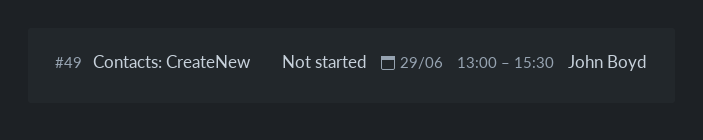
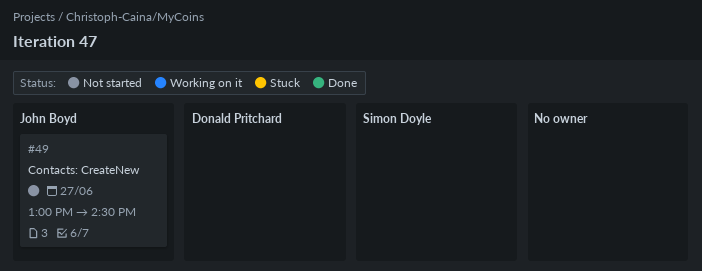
#49, day: Jun 29 -> Jun 27
#49, ends: 15:30 -> 14:30

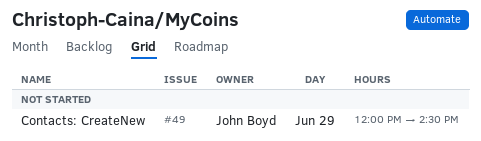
#49, day: Jun 27 -> Jun 29
#49, begins: 13:00 -> 12:00

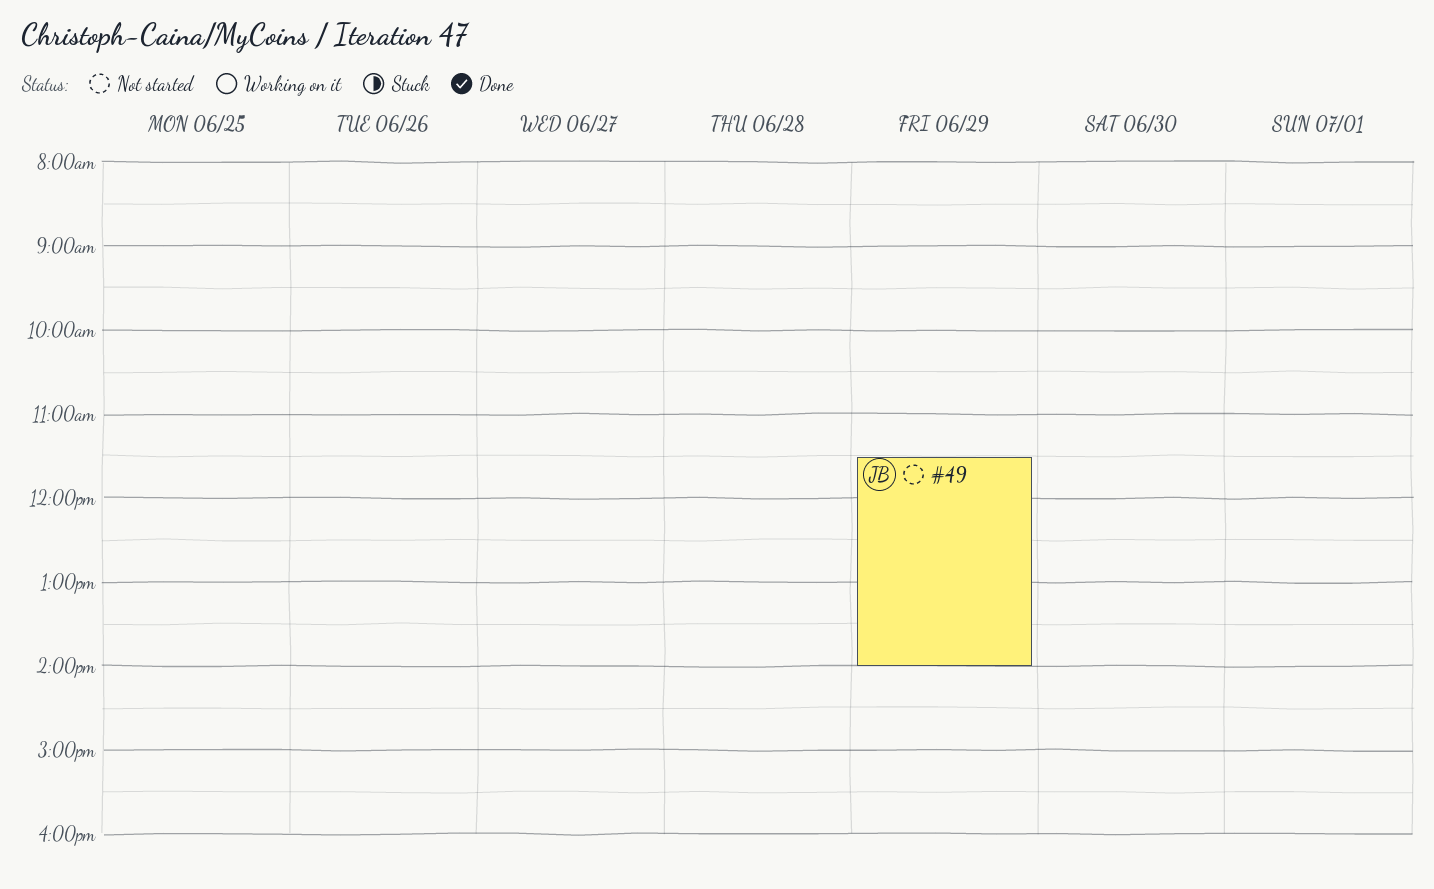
#49, begins: 12:00 -> 11:30
#49, ends: 14:30 -> 14:00

